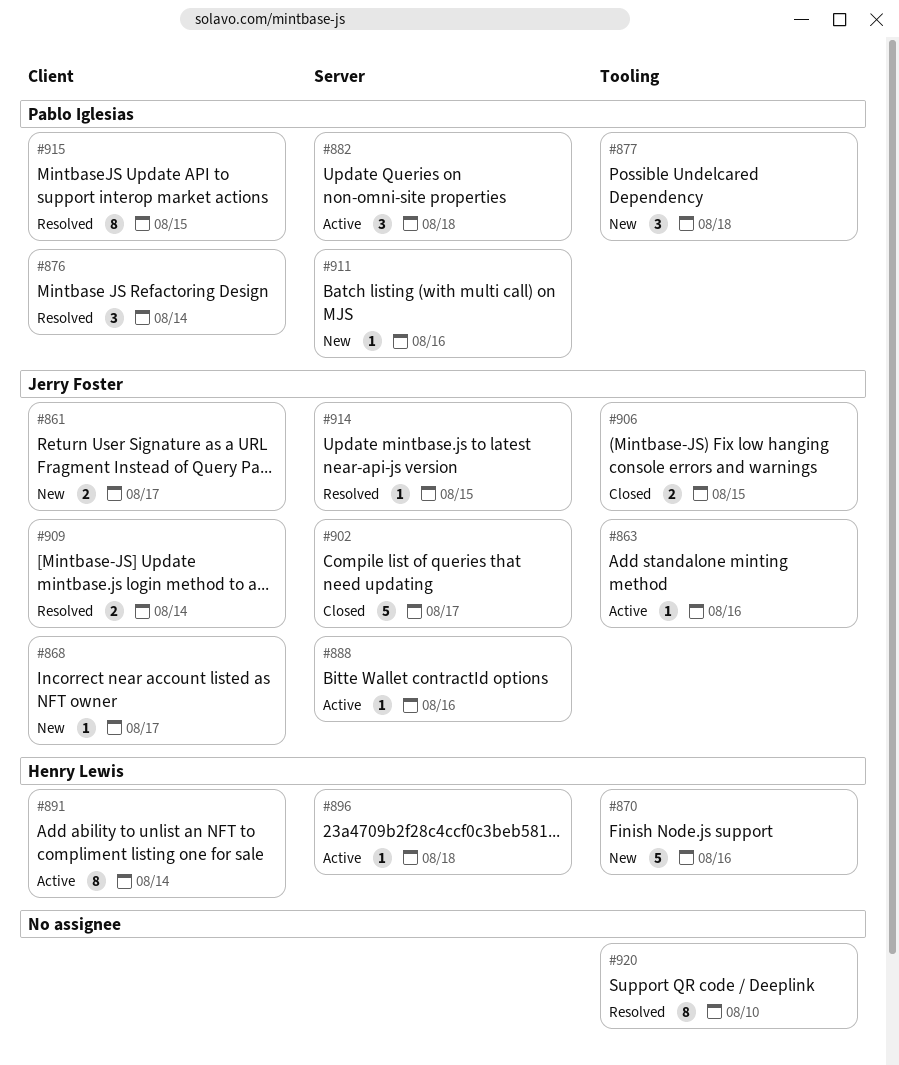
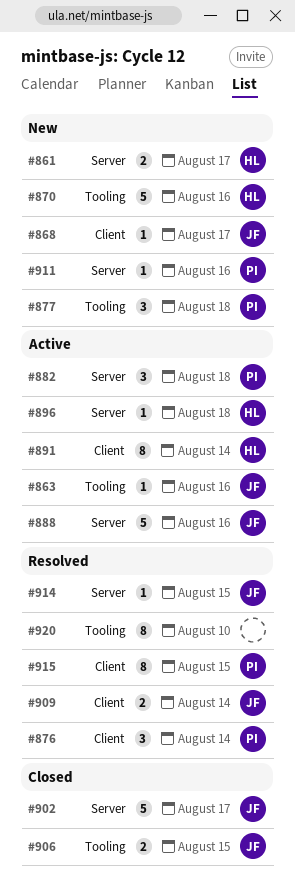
#861, owner: Jerry Foster -> Henry Lewis
#861, label: Client -> Server
#888, estimate: 1 -> 5

